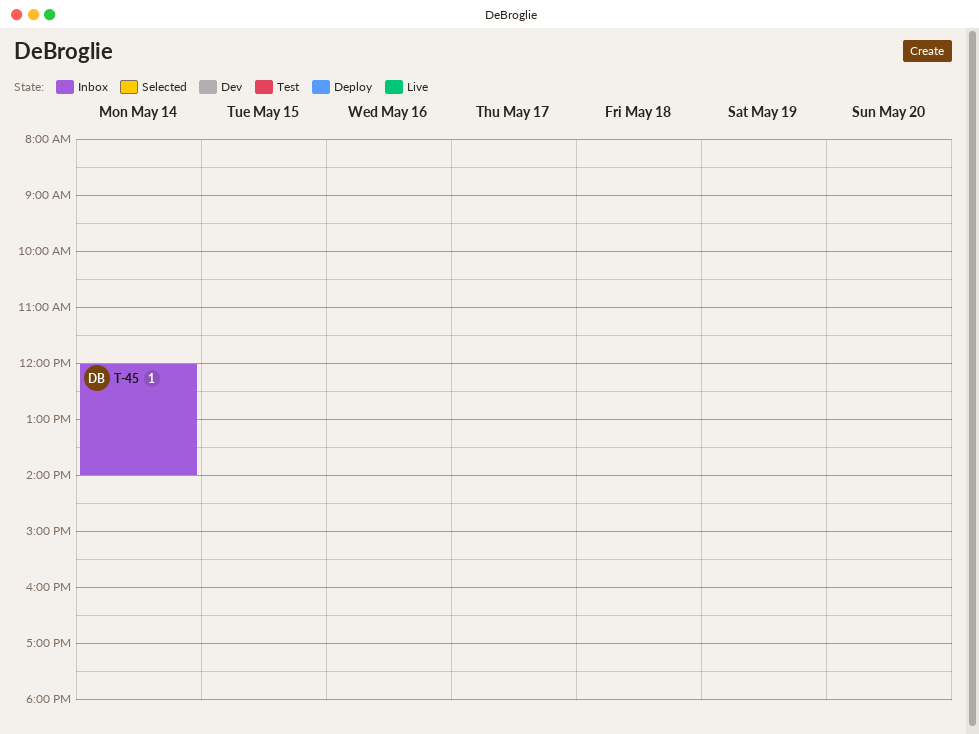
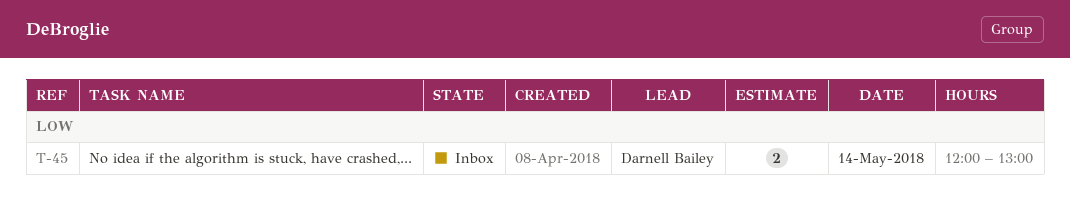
T-45, estimate: 1 -> 2
T-45, ends: 14:00 -> 13:00

